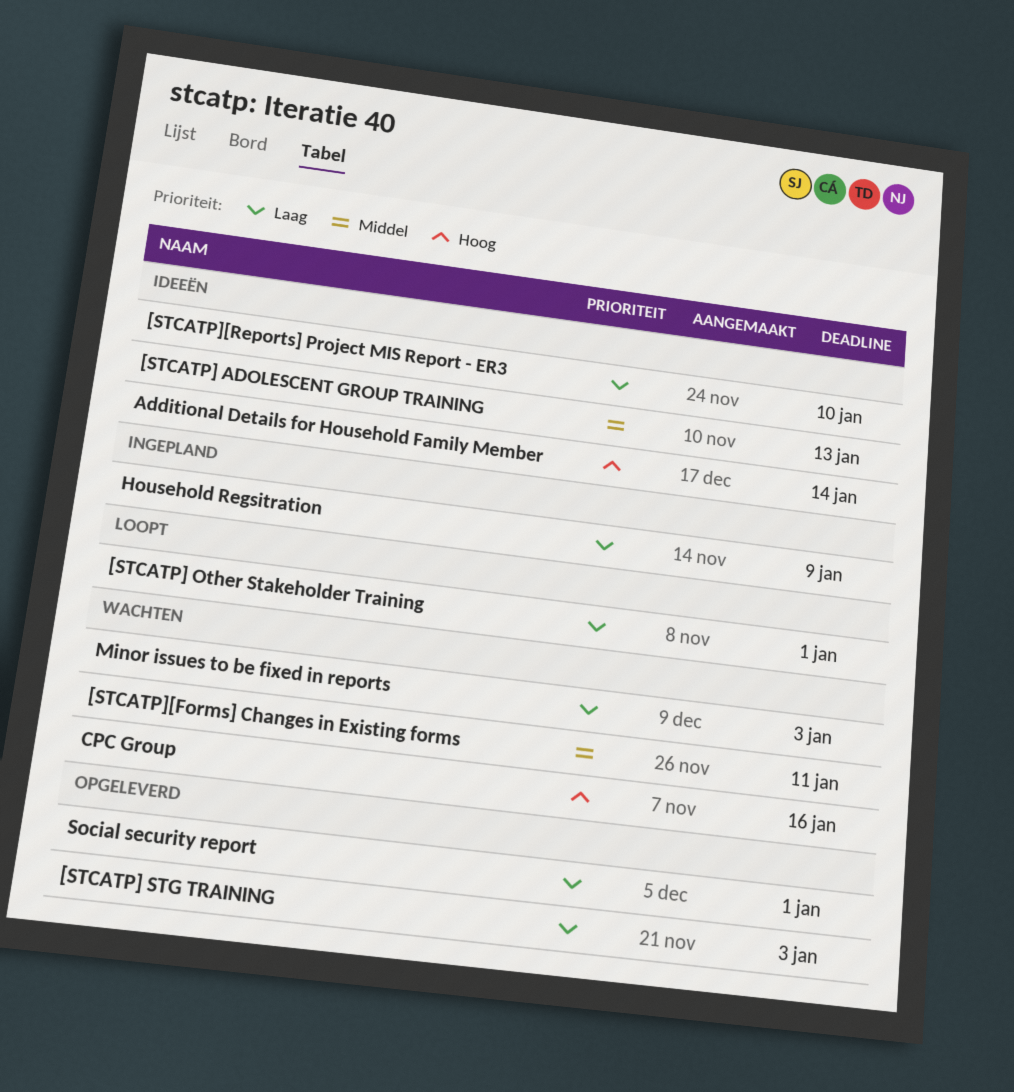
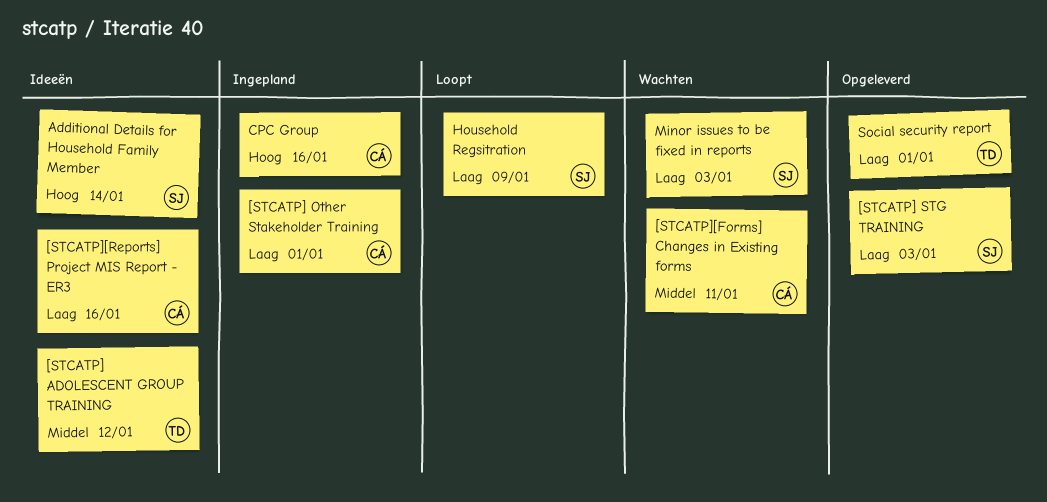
[STCATP] ADOLESCENT GROUP TRAINING, due: Jan 13 -> Jan 12
[STCATP] Other Stakeholder Training, status: Loopt -> Ingepland
[STCATP][Reports] Project MIS Report - ER3, due: Jan 10 -> Jan 16
CPC Group, status: Wachten -> Ingepland
Household Regsitration, status: Ingepland -> Loopt

